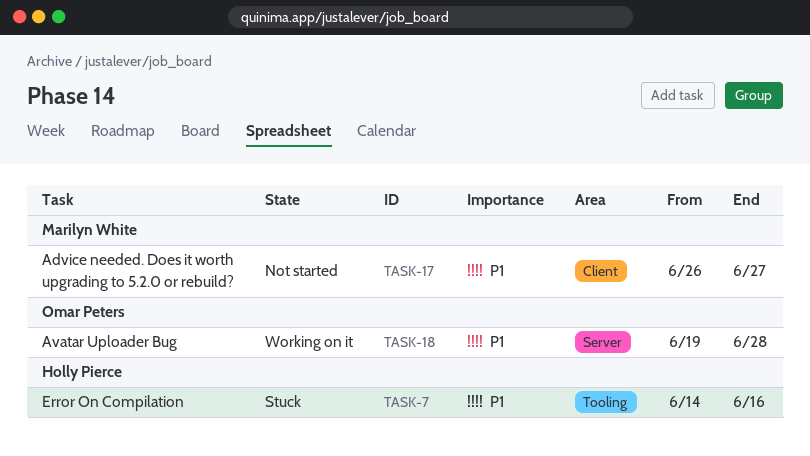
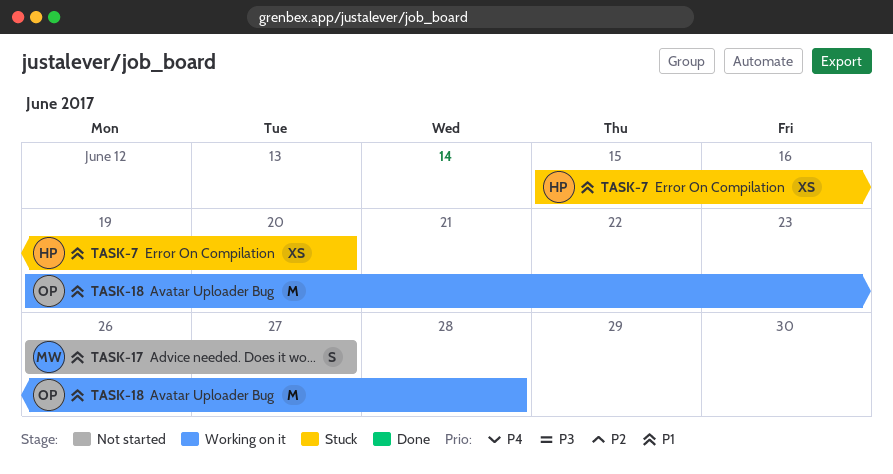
TASK-7, start: Jun 14 -> Jun 15
TASK-7, due: Jun 16 -> Jun 20

